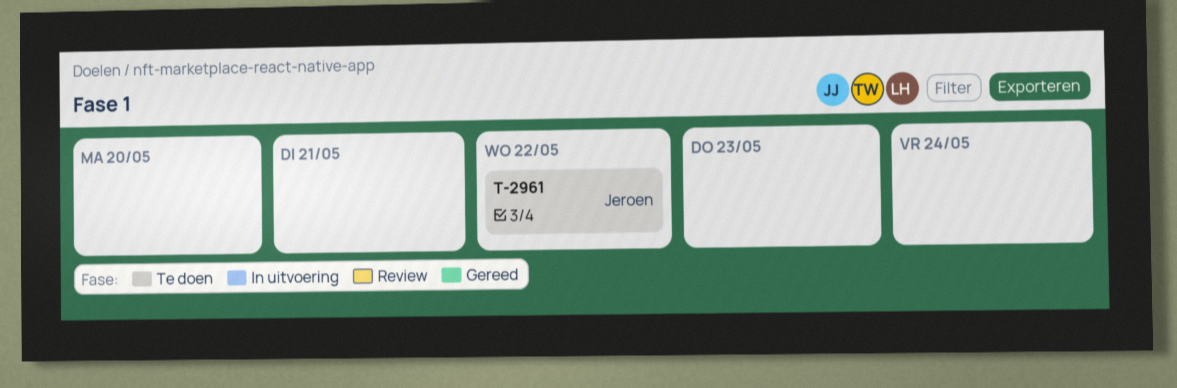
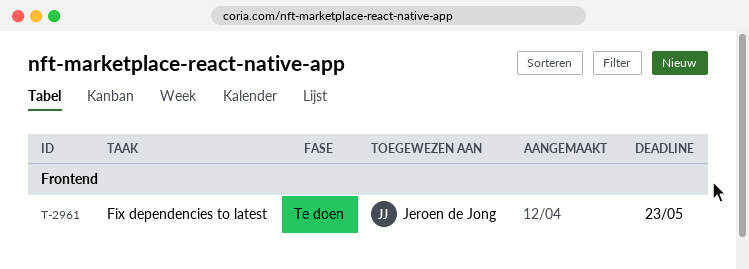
T-2961, due: May 22 -> May 23

